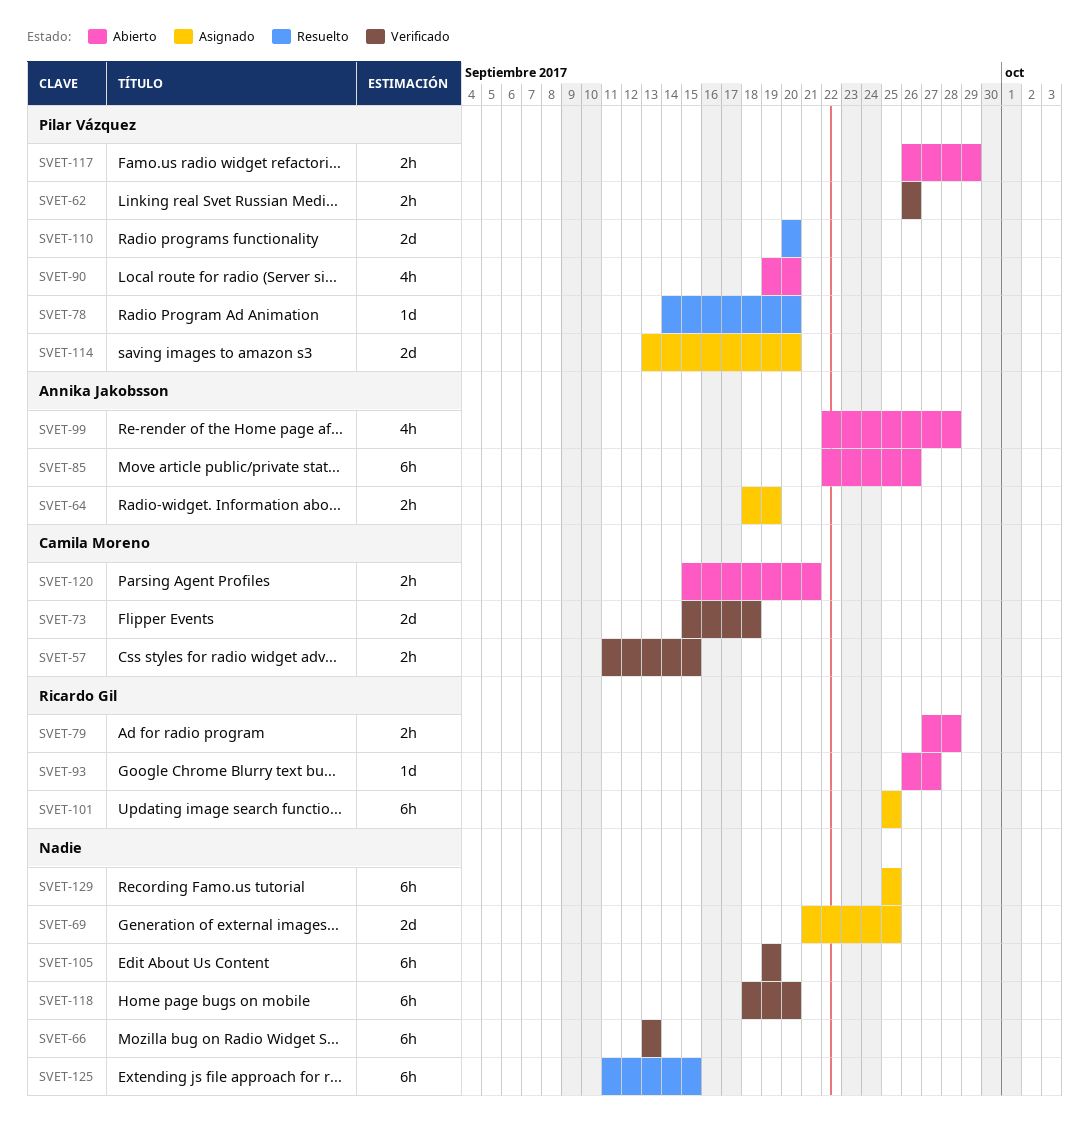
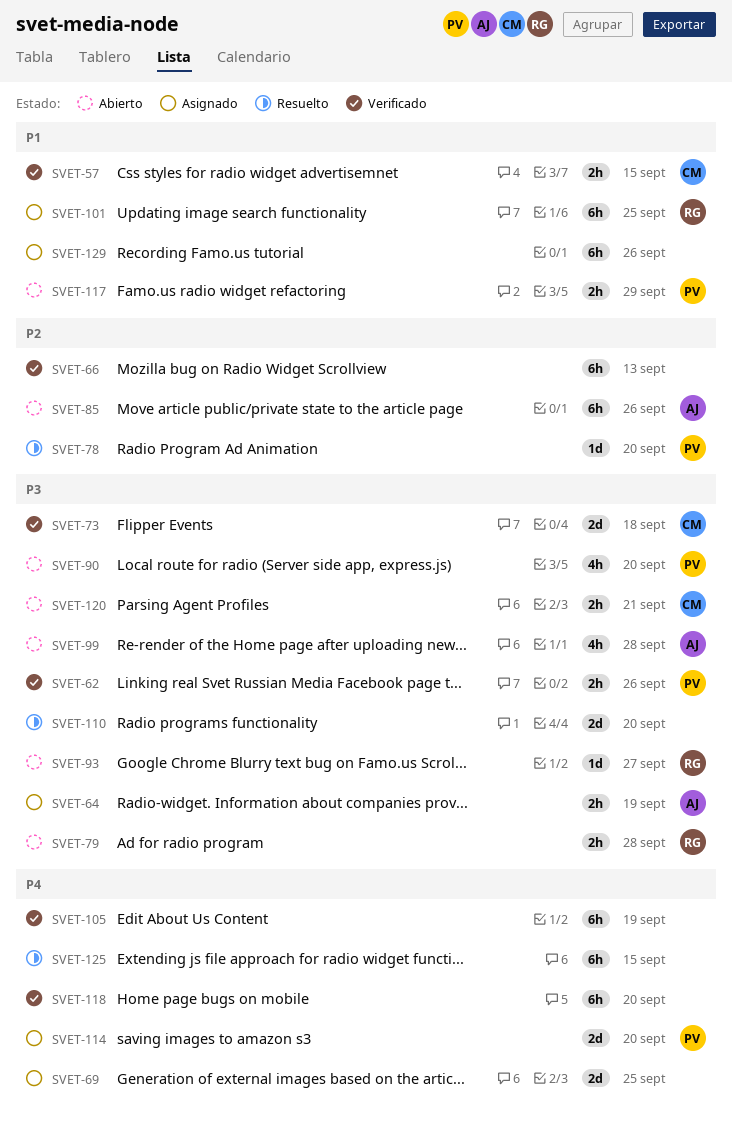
SVET-110, owner: Pilar Vázquez -> none
SVET-129, due: Sep 25 -> Sep 26

